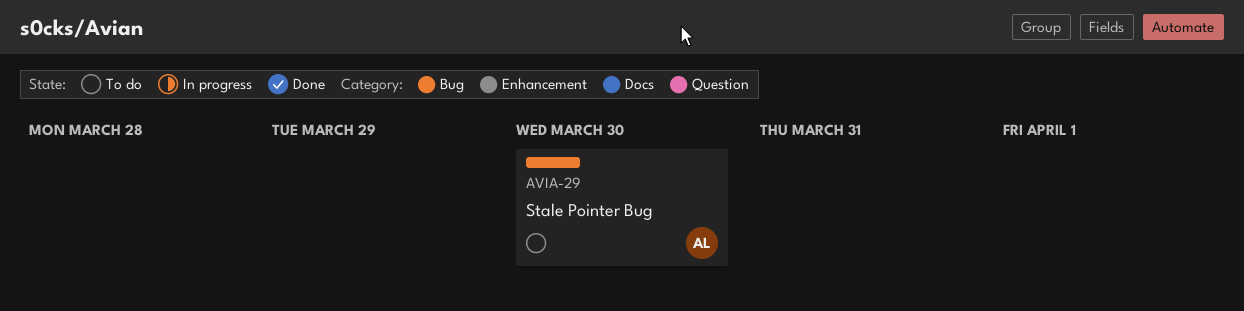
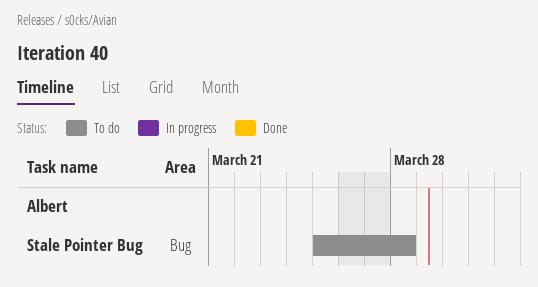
Stale Pointer Bug, due: Mar 30 -> Mar 28

